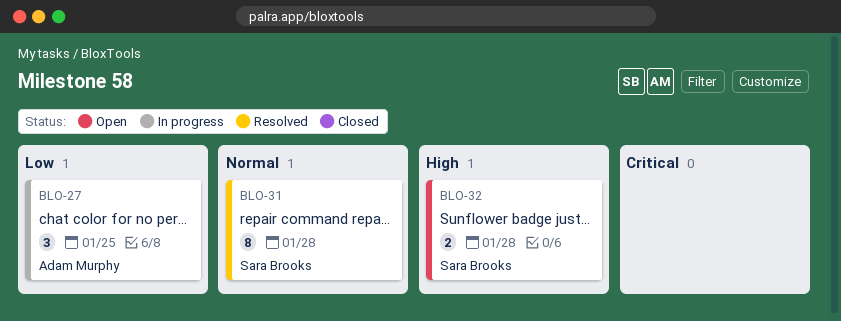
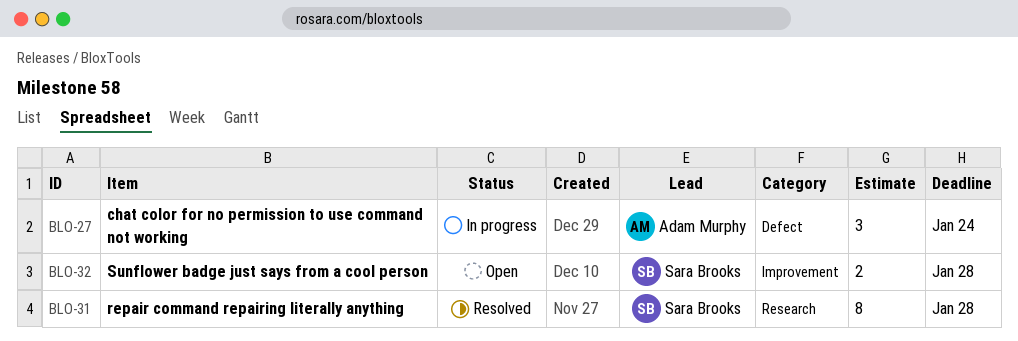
BLO-27, due: Jan 25 -> Jan 24

